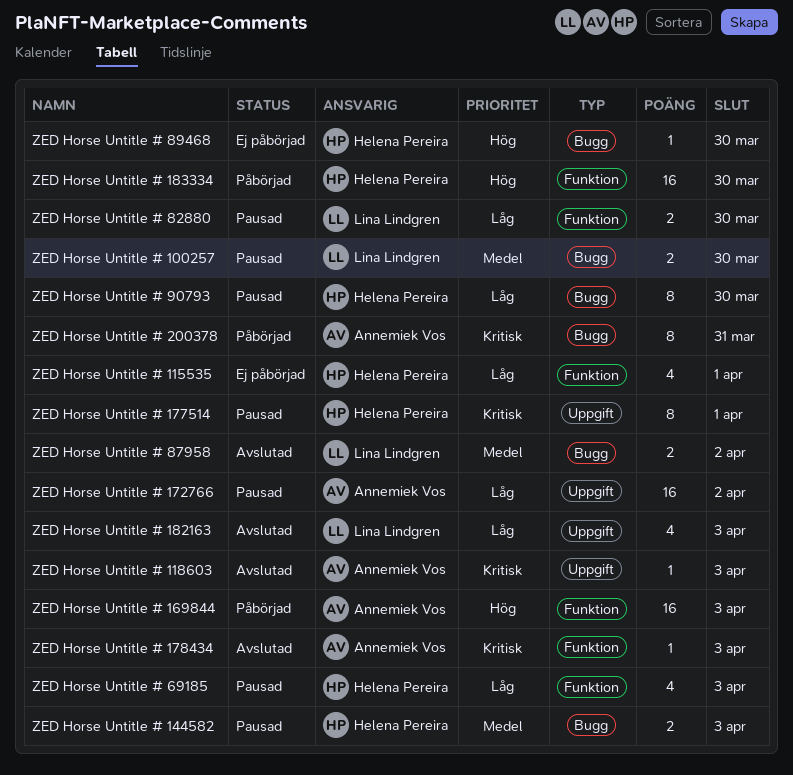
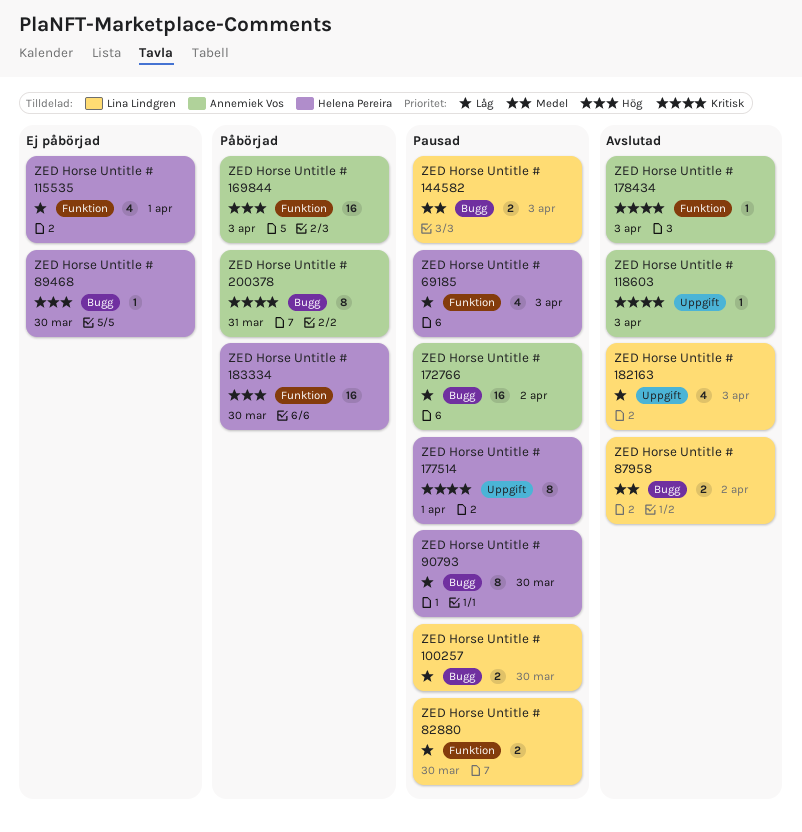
ZED Horse Untitle # 100257, priority: Medel -> Låg
ZED Horse Untitle # 144582, owner: Helena Pereira -> Lina Lindgren
ZED Horse Untitle # 172766, label: Uppgift -> Bugg

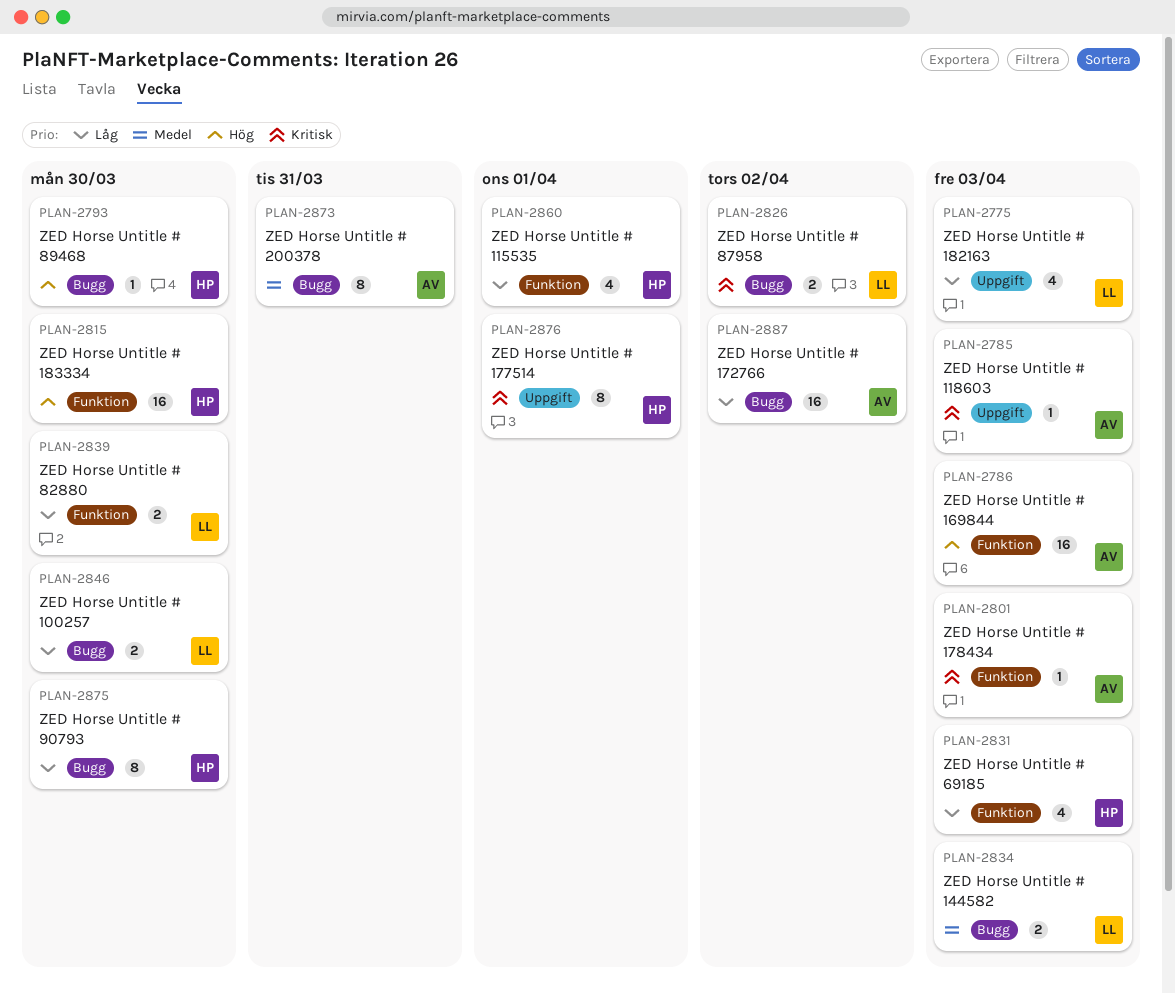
ZED Horse Untitle # 200378, priority: Kritisk -> Medel
ZED Horse Untitle # 87958, priority: Medel -> Kritisk

